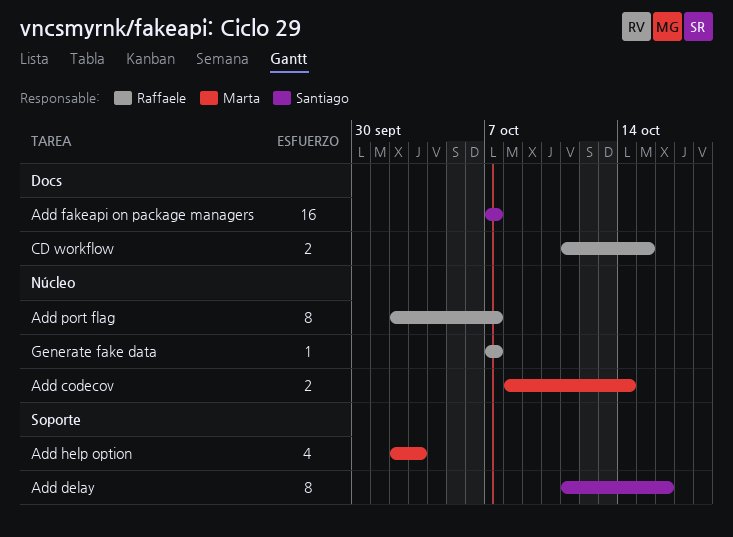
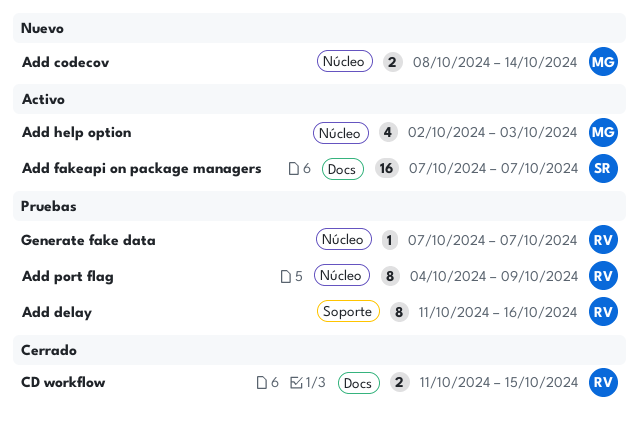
Add delay, owner: Santiago -> Raffaele
Add help option, label: Soporte -> Núcleo
Add port flag, start: Oct 2 -> Oct 4
Add port flag, due: Oct 7 -> Oct 9

